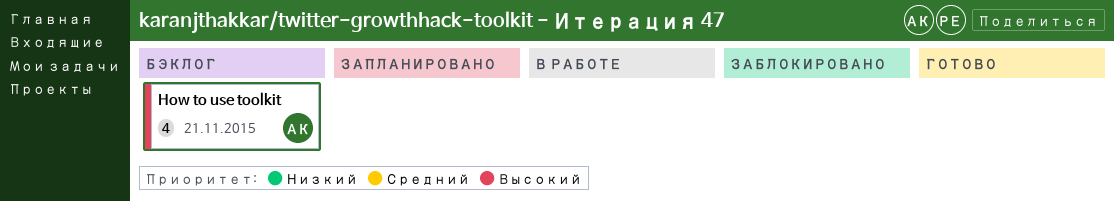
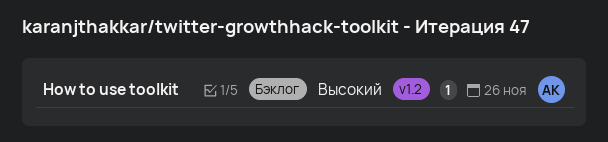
How to use toolkit, estimate: 4 -> 1
How to use toolkit, due: Nov 21 -> Nov 26

